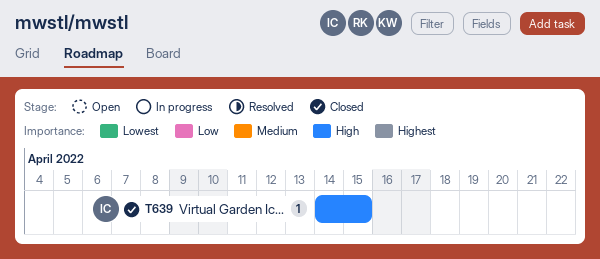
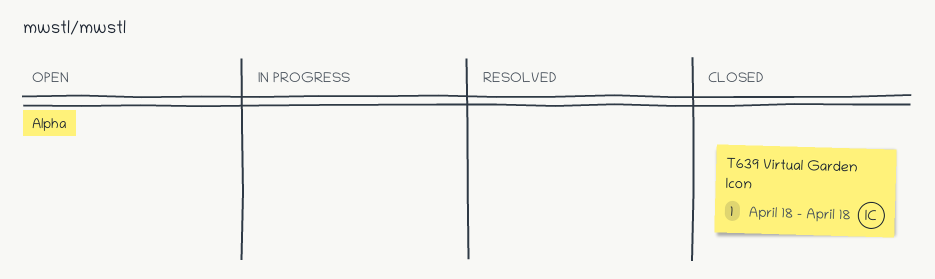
T639, start: Apr 14 -> Apr 18
T639, due: Apr 15 -> Apr 18

